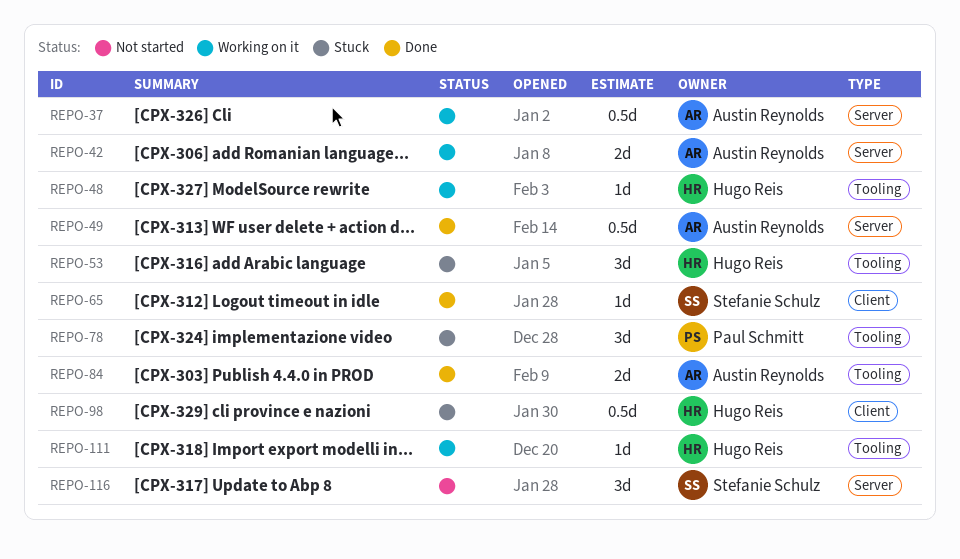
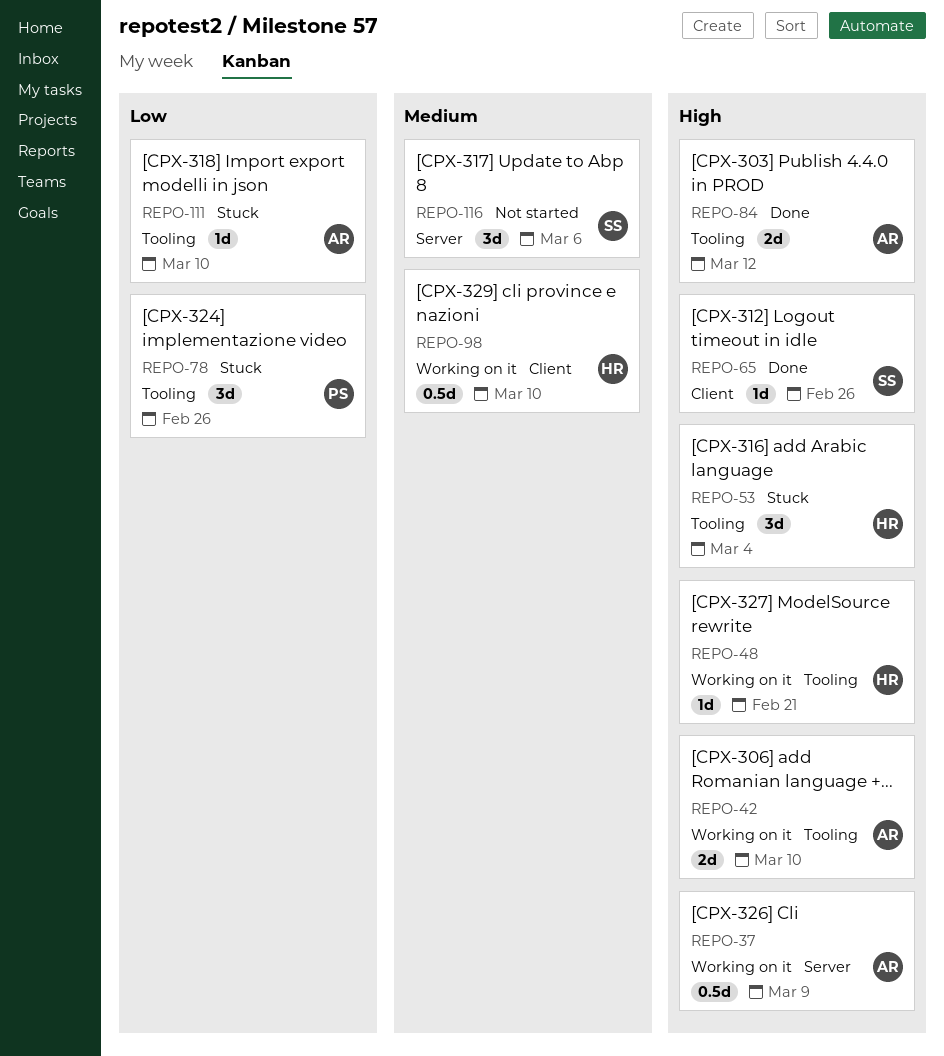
REPO-42, label: Server -> Tooling
REPO-49: present -> none
REPO-98, status: Stuck -> Working on it
REPO-111, status: Working on it -> Stuck
REPO-111, owner: Hugo Reis -> Austin Reynolds

